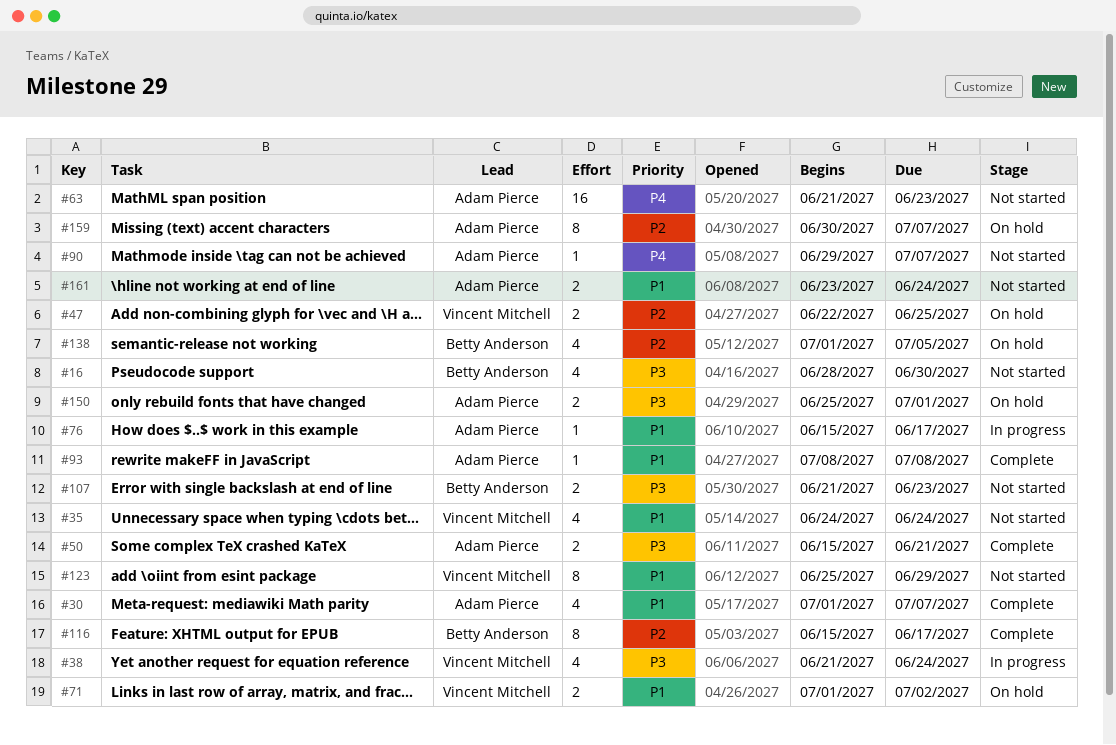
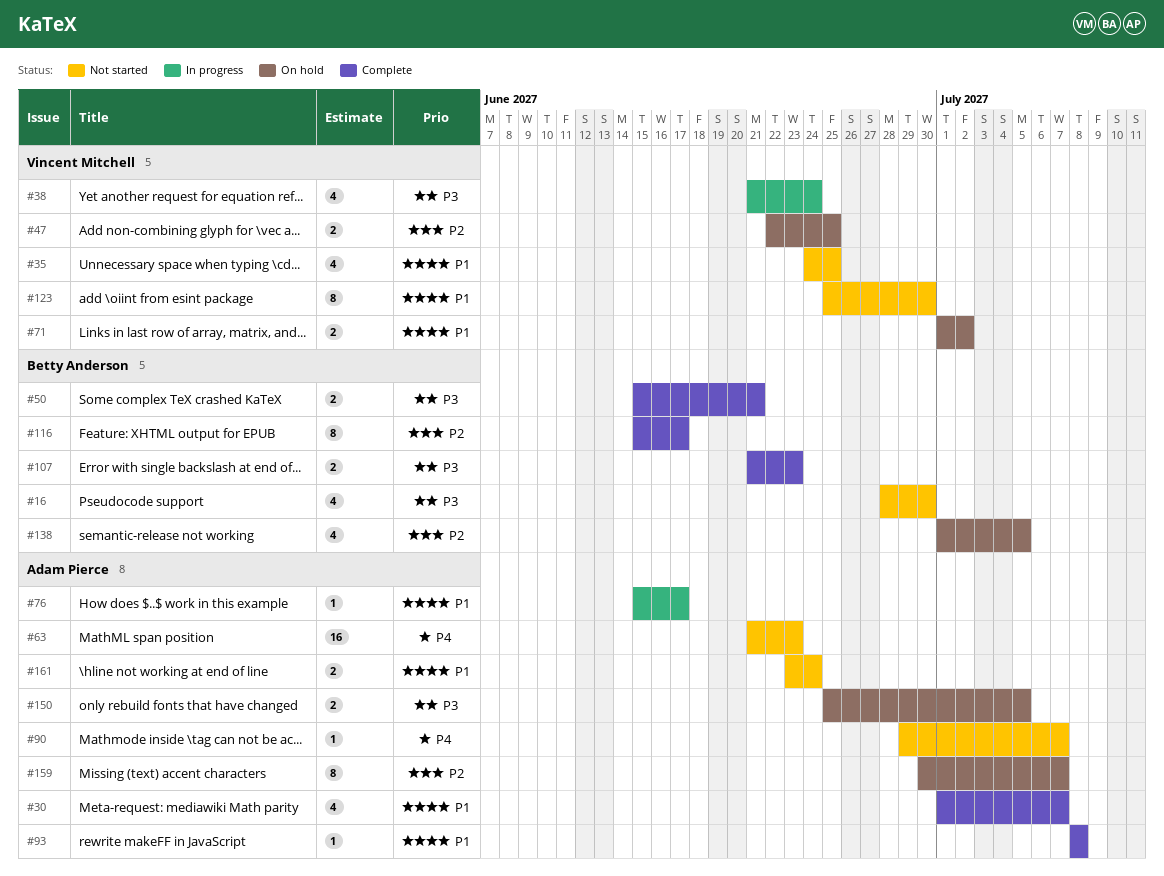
#35, due: Jun 24 -> Jun 25
#50, owner: Adam Pierce -> Betty Anderson
#107, status: Not started -> Complete
#123, due: Jun 29 -> Jun 30
#150, due: Jul 1 -> Jul 5

